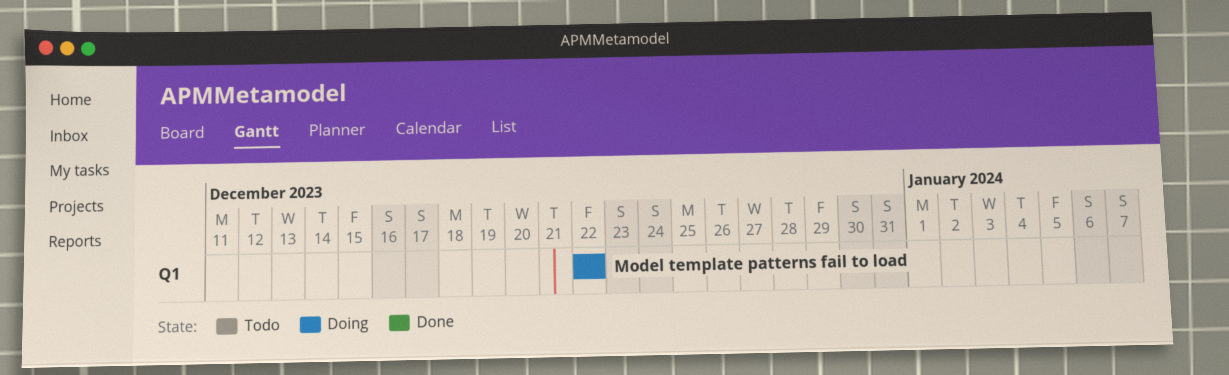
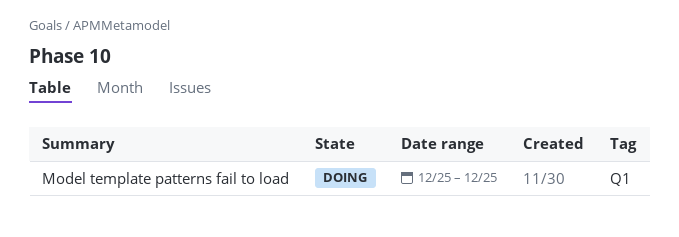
Model template patterns fail to load, start: Dec 22 -> Dec 25
Model template patterns fail to load, due: Dec 22 -> Dec 25

